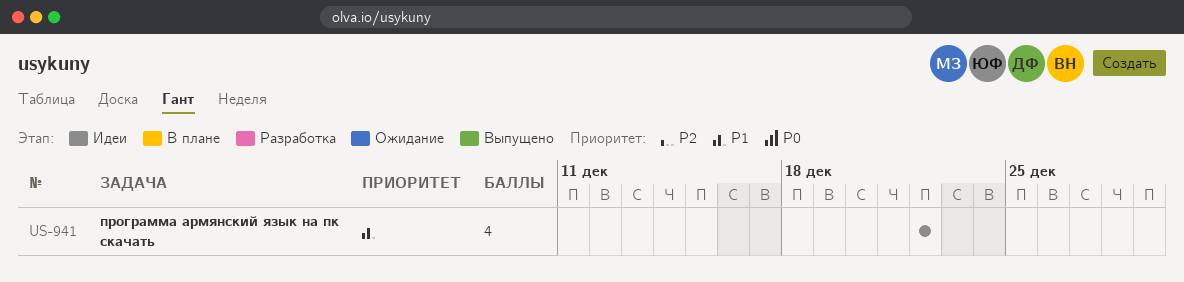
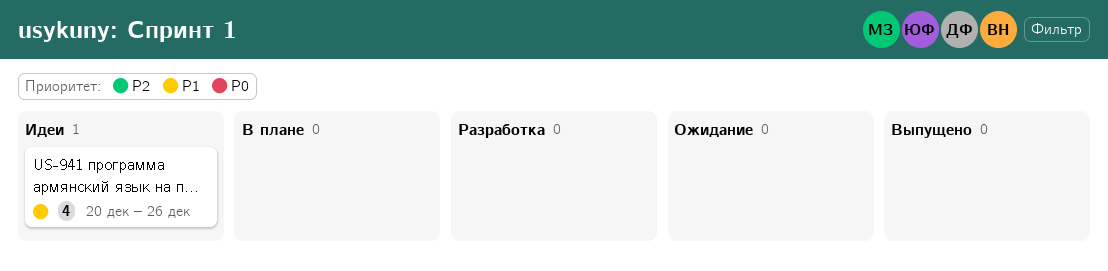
US-941, start: Dec 22 -> Dec 20
US-941, due: Dec 22 -> Dec 26

